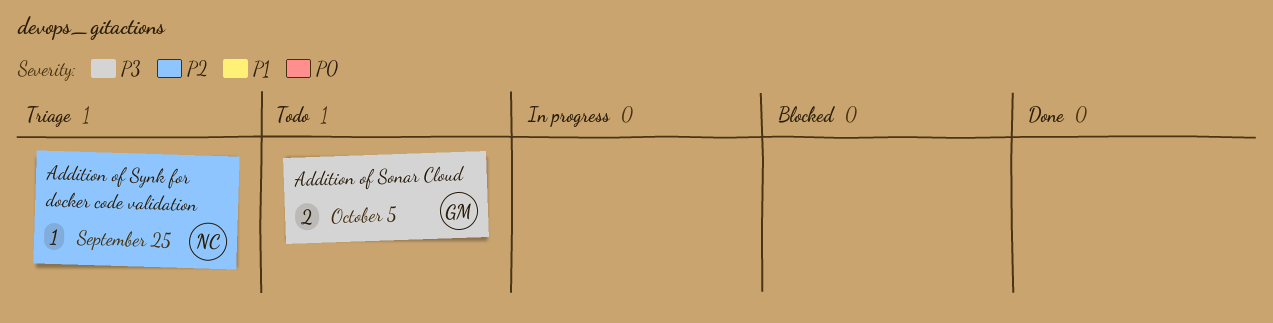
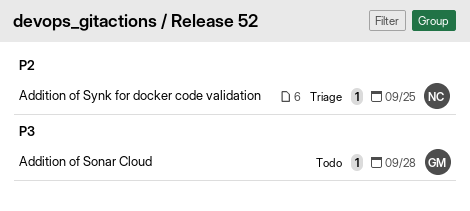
Addition of Sonar Cloud, estimate: 2 -> 1
Addition of Sonar Cloud, due: Oct 5 -> Sep 28

